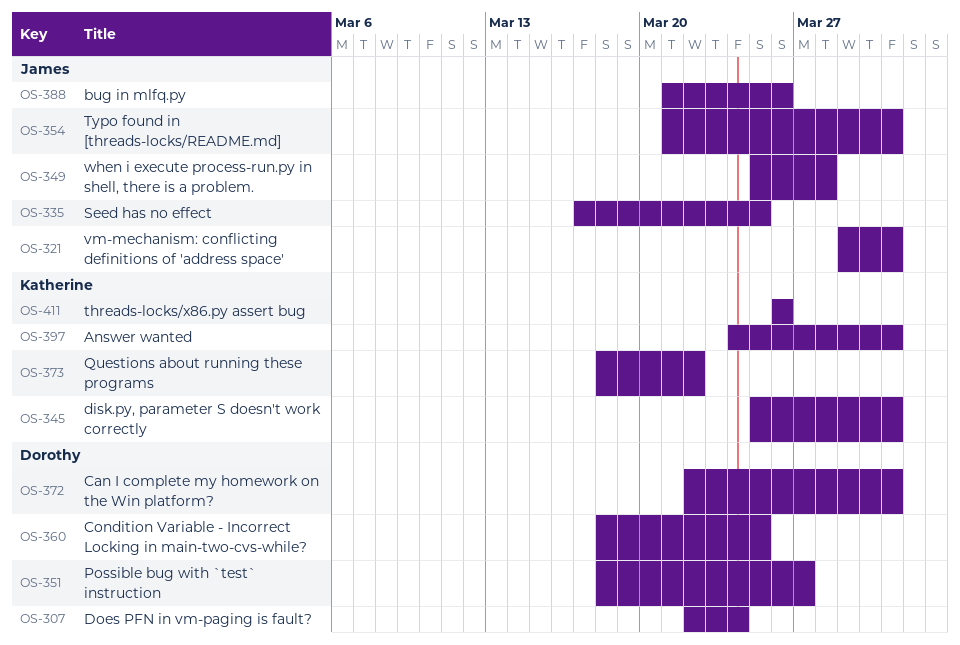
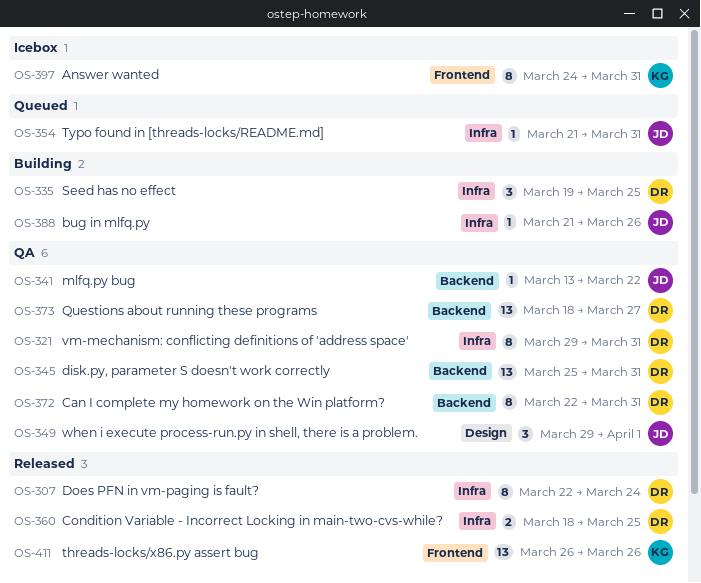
OS-321, owner: James -> Dorothy
OS-335, owner: James -> Dorothy
OS-335, start: Mar 17 -> Mar 19
OS-341: none -> present
OS-345, owner: Katherine -> Dorothy
OS-349, start: Mar 25 -> Mar 29
OS-349, due: Mar 28 -> Apr 1
OS-351: present -> none
OS-373, owner: Katherine -> Dorothy
OS-373, due: Mar 22 -> Mar 27

